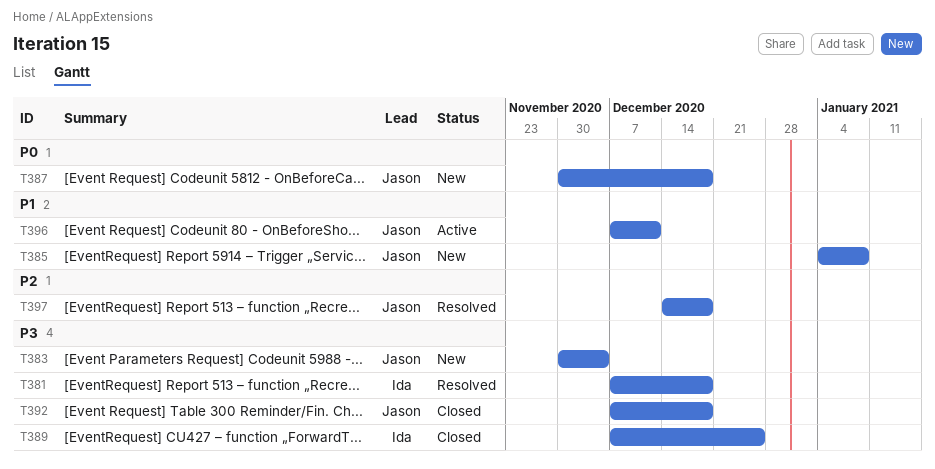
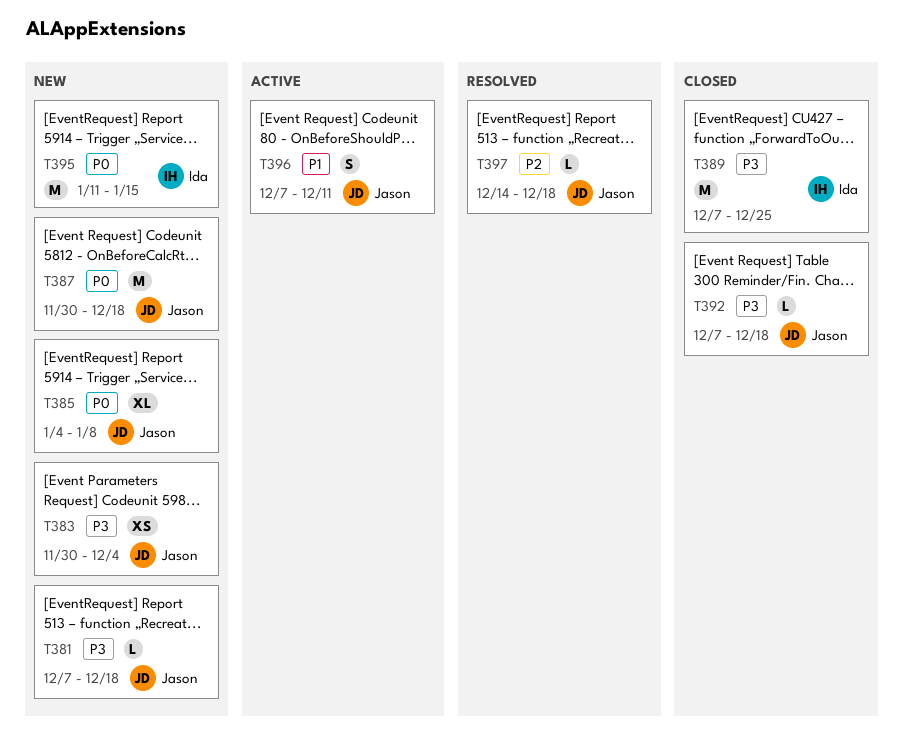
T381, status: Resolved -> New
T381, owner: Ida -> Jason
T385, priority: P1 -> P0
T395: none -> present

